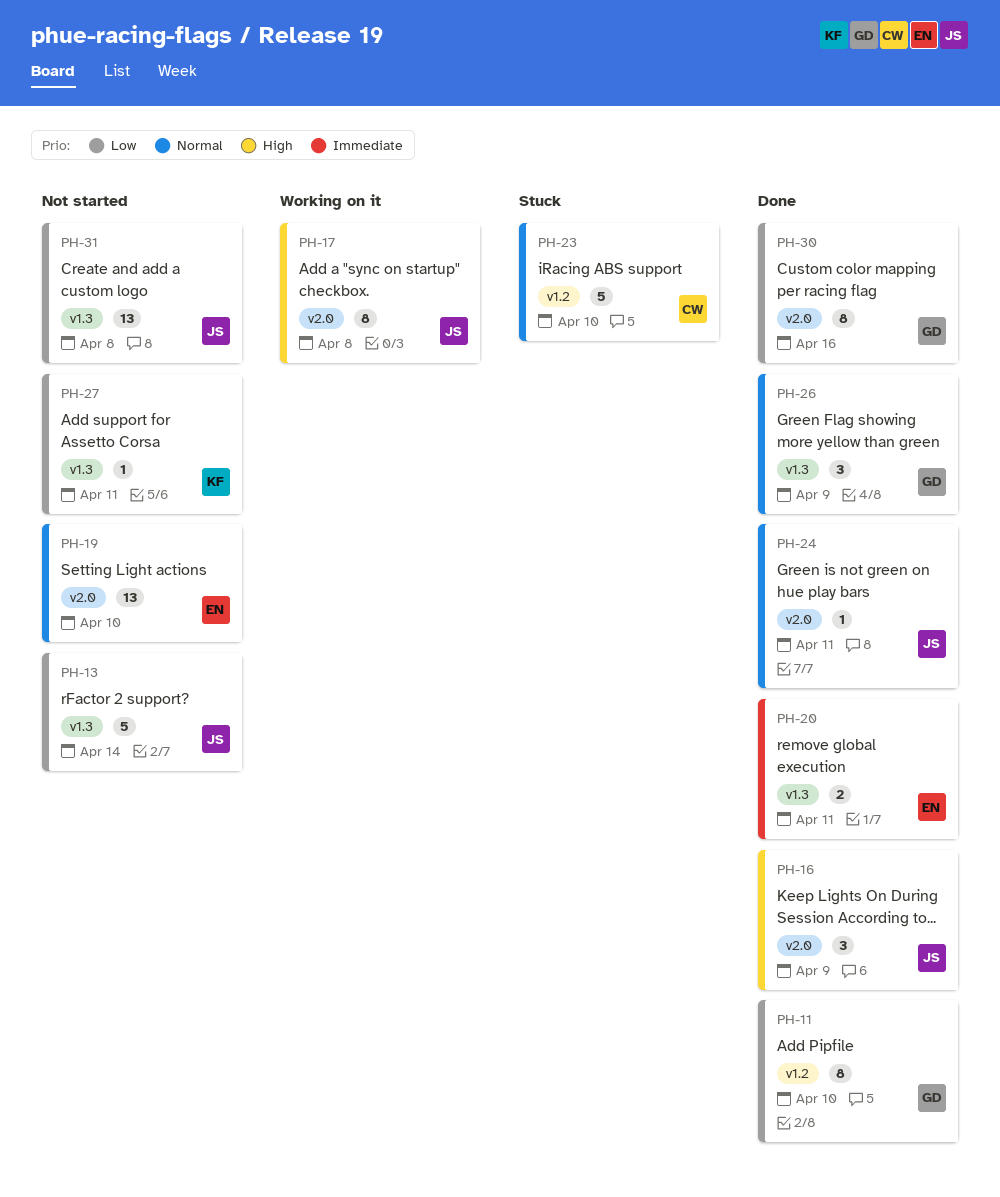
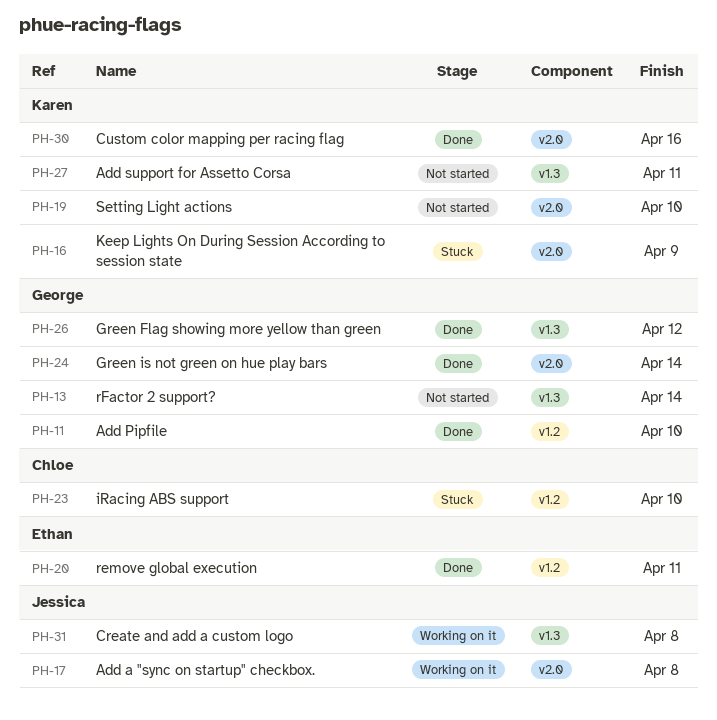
PH-13, owner: Jessica -> George
PH-16, status: Done -> Stuck
PH-16, owner: Jessica -> Karen
PH-19, owner: Ethan -> Karen
PH-20, label: v1.3 -> v1.2
PH-24, owner: Jessica -> George
PH-24, due: Apr 11 -> Apr 14
PH-26, due: Apr 9 -> Apr 12
PH-30, owner: George -> Karen
PH-31, status: Not started -> Working on it

